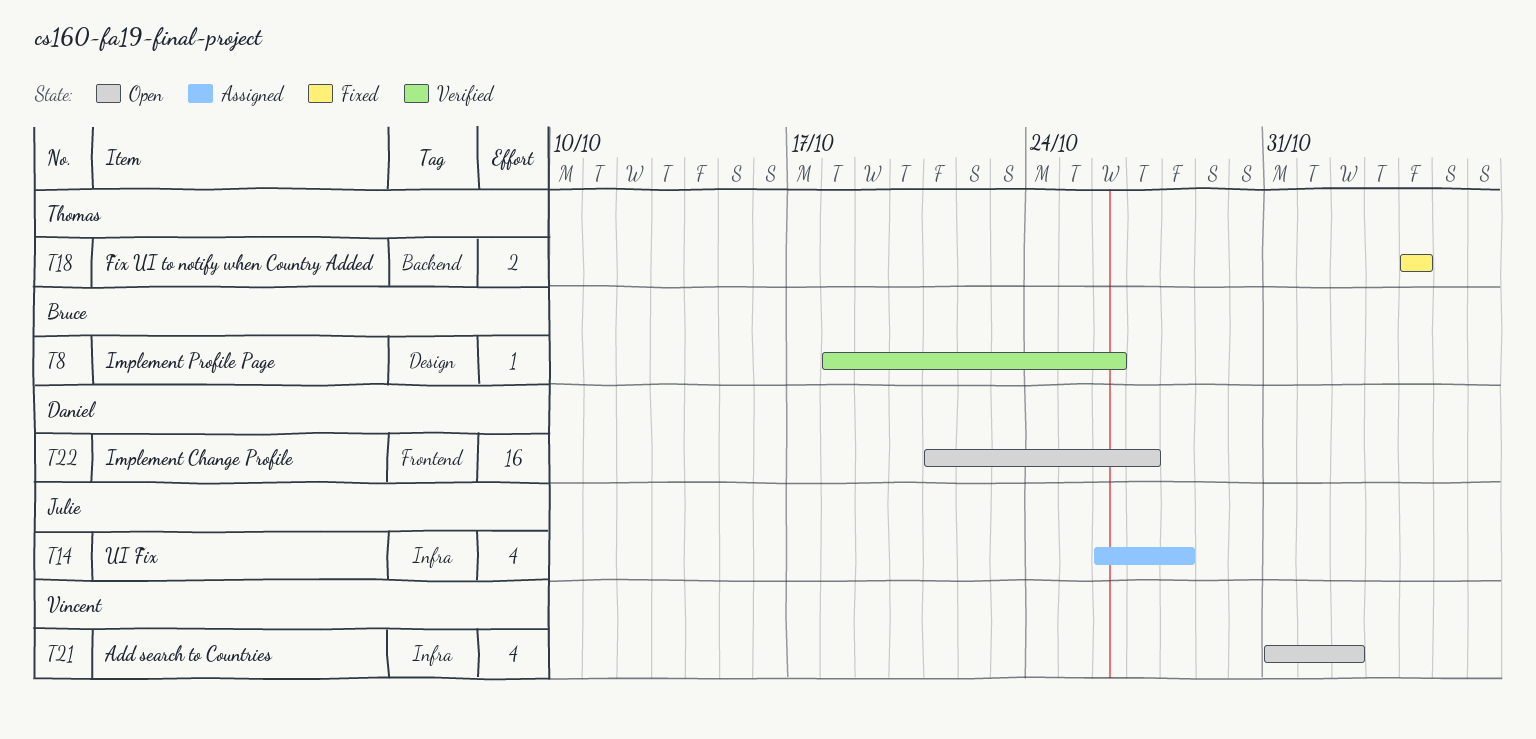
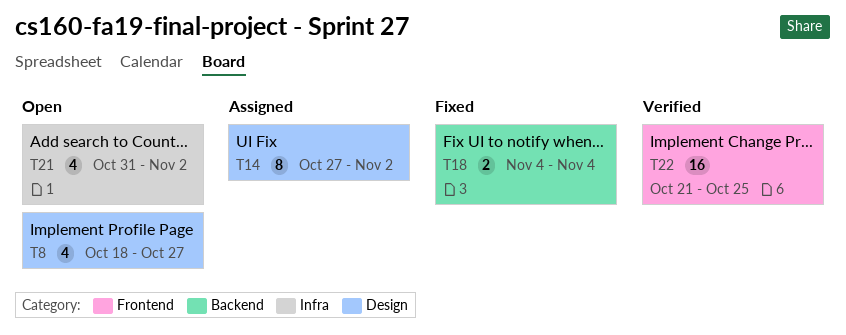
T8, status: Verified -> Open
T8, estimate: 1 -> 4
T8, due: Oct 26 -> Oct 27
T14, label: Infra -> Design
T14, estimate: 4 -> 8
T14, start: Oct 26 -> Oct 27
T14, due: Oct 28 -> Nov 2
T22, status: Open -> Verified
T22, due: Oct 27 -> Oct 25

